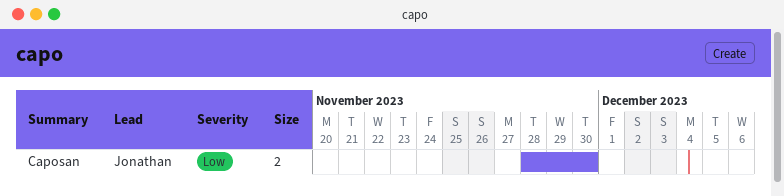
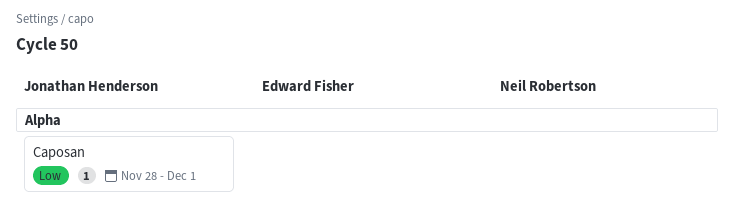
Caposan, estimate: 2 -> 1
Caposan, due: Nov 30 -> Dec 1

